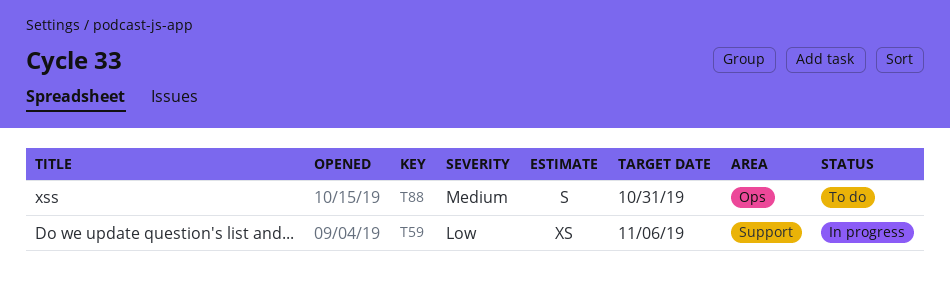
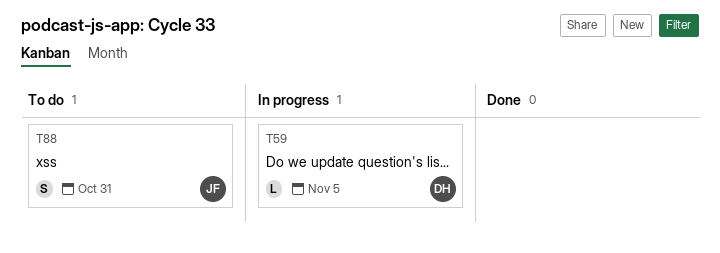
T59, estimate: XS -> L
T59, due: Nov 6 -> Nov 5

